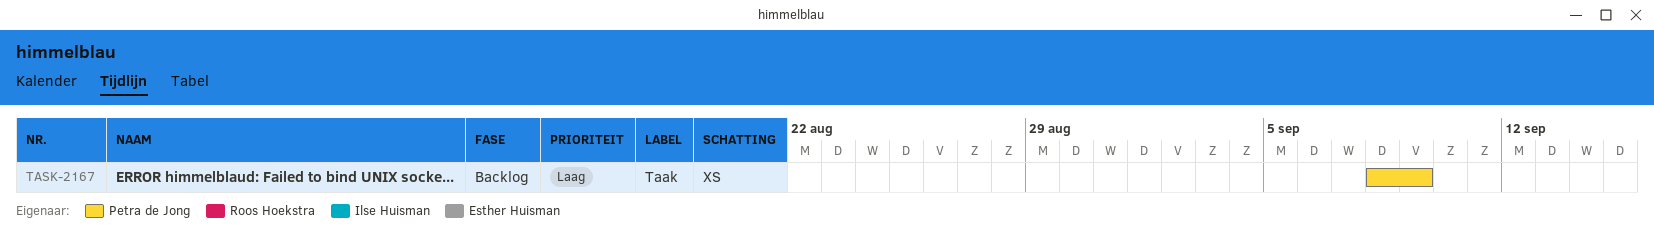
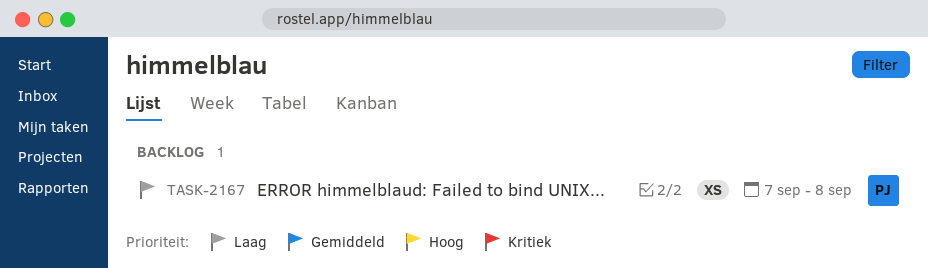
TASK-2167, start: Sep 8 -> Sep 7
TASK-2167, due: Sep 9 -> Sep 8

